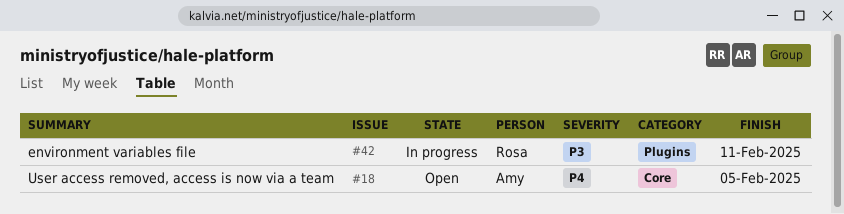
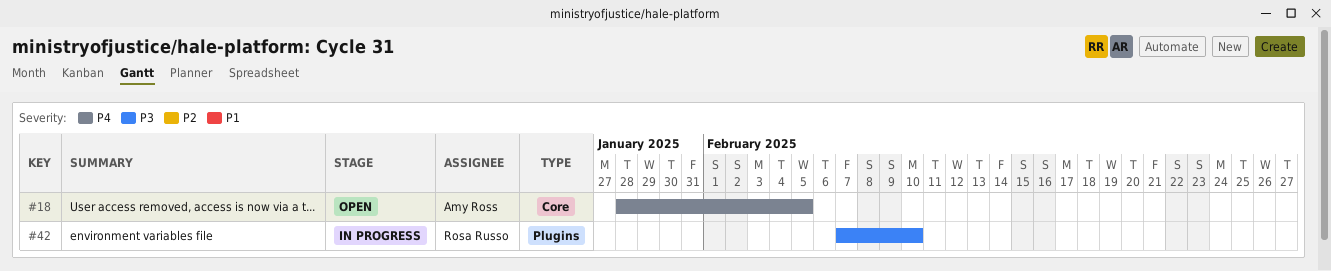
#42, due: Feb 11 -> Feb 10

